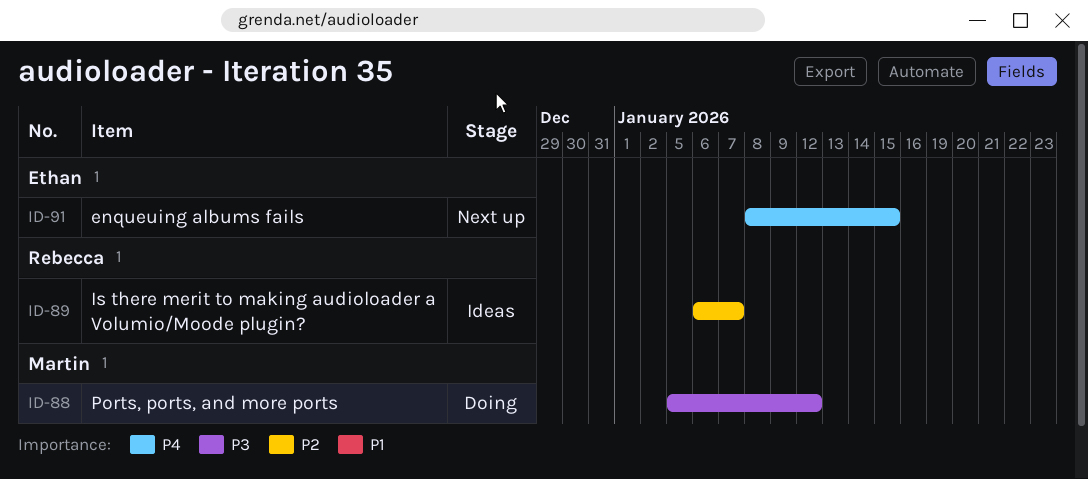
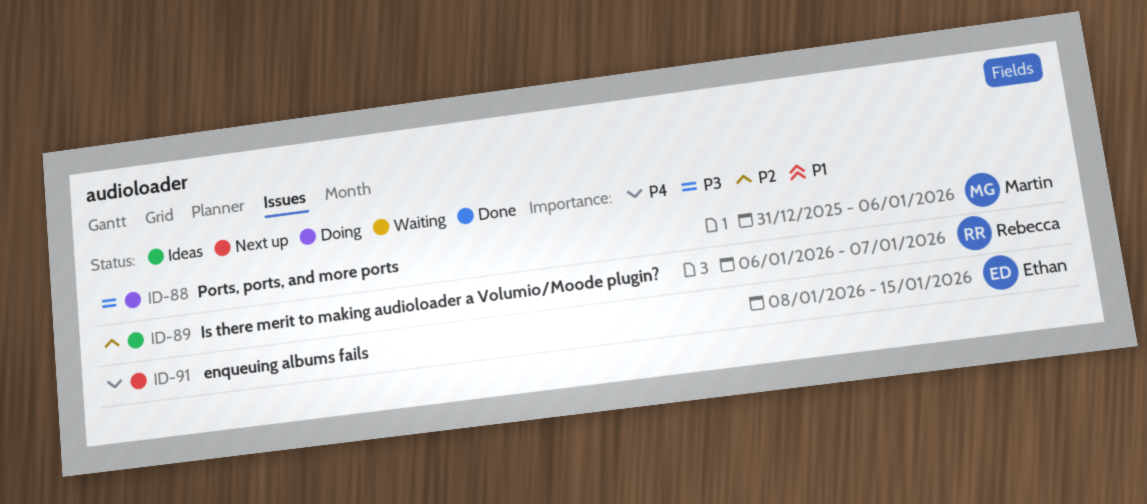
ID-88, start: Jan 5 -> Dec 31
ID-88, due: Jan 12 -> Jan 6

